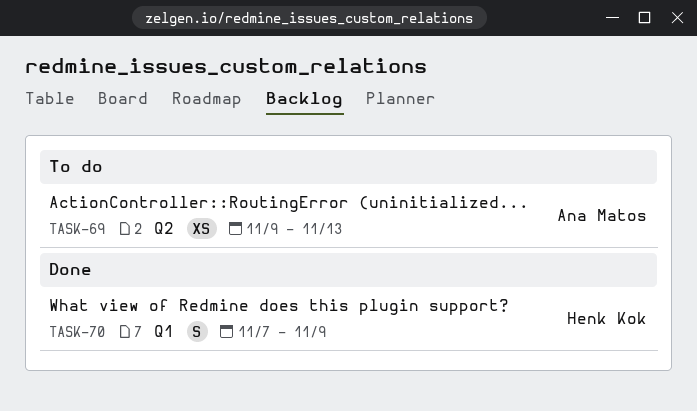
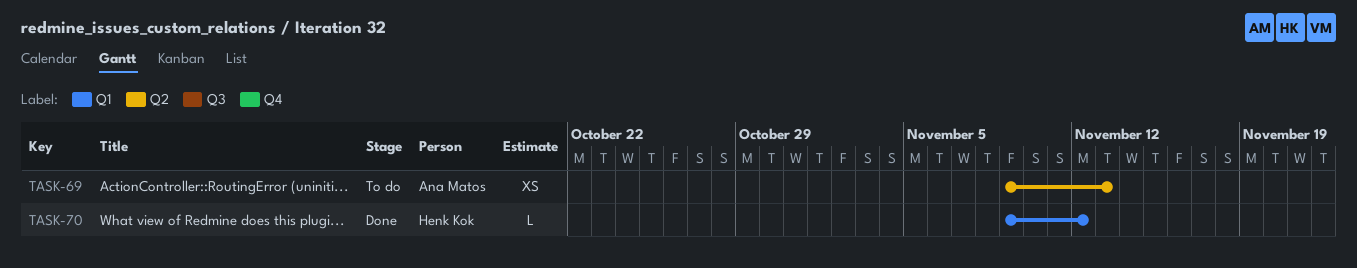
TASK-70, estimate: S -> L
TASK-70, start: Nov 7 -> Nov 9
TASK-70, due: Nov 9 -> Nov 12

